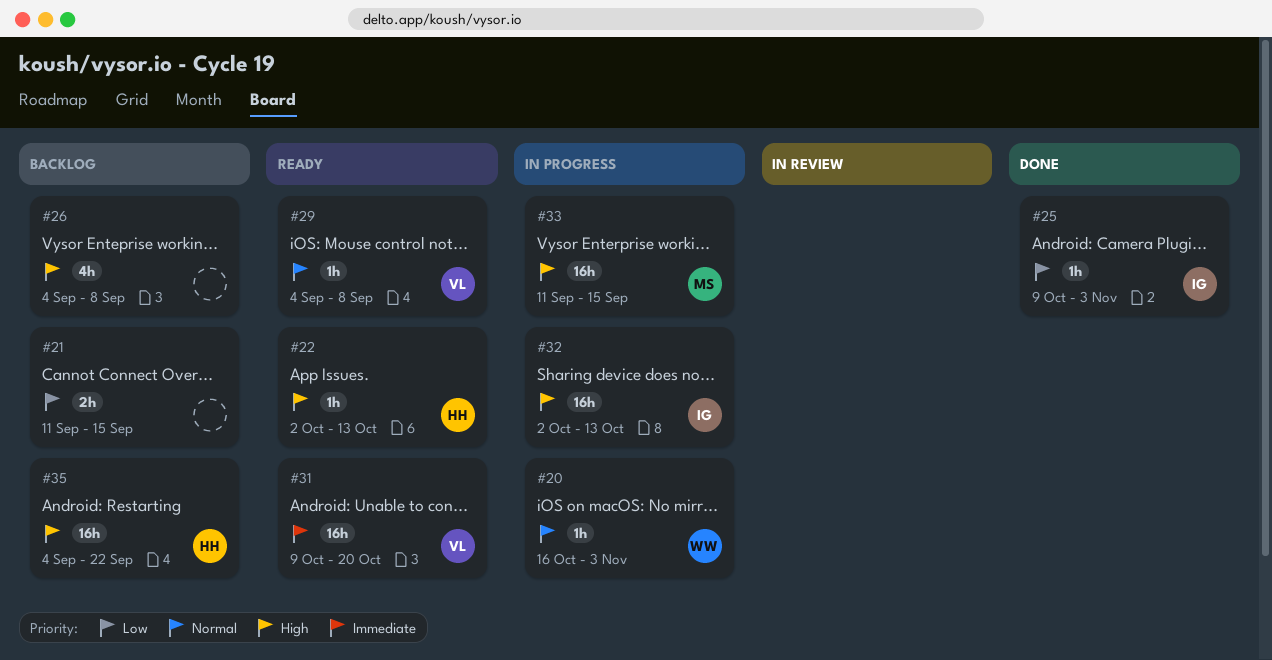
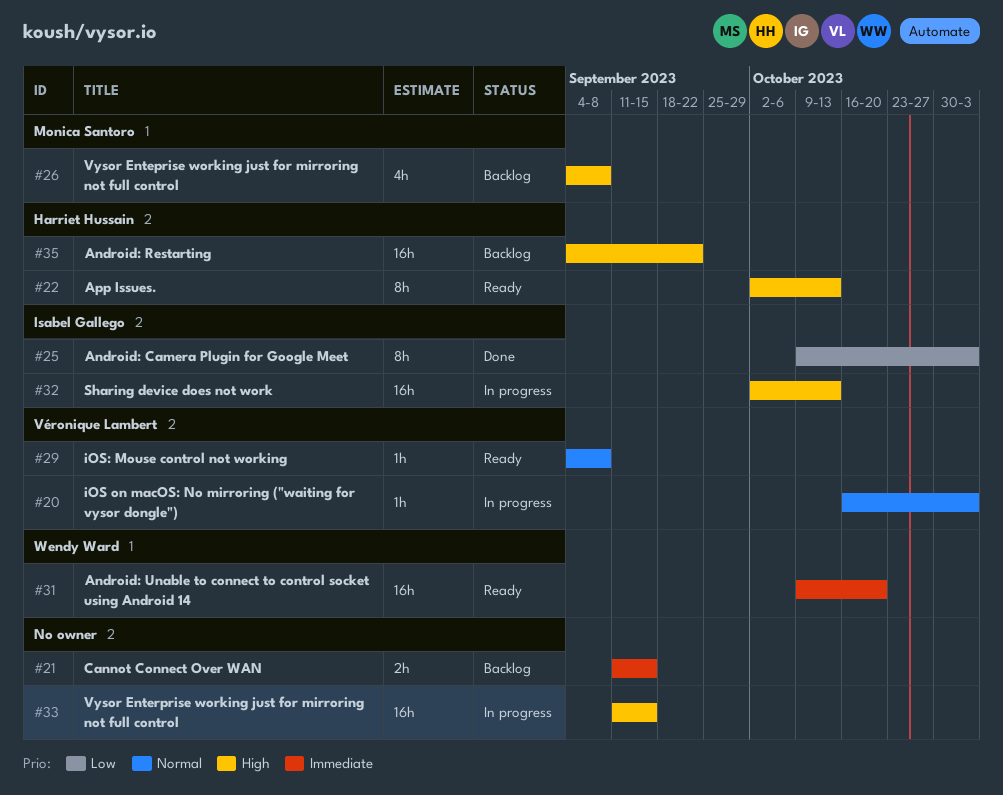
#20, owner: Wendy Ward -> Véronique Lambert
#21, priority: Low -> Immediate
#22, estimate: 1h -> 8h
#25, estimate: 1h -> 8h
#26, owner: none -> Monica Santoro
#31, owner: Véronique Lambert -> Wendy Ward
#33, owner: Monica Santoro -> none

